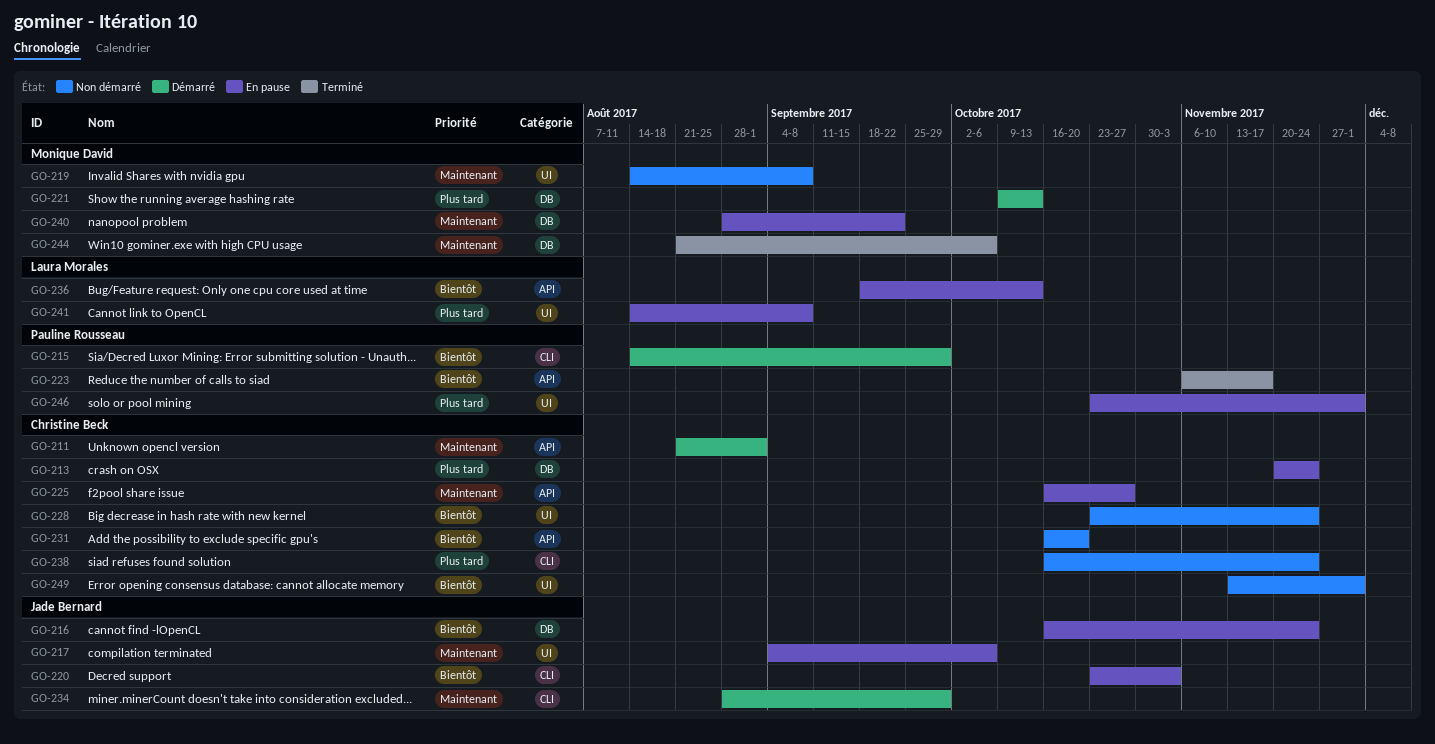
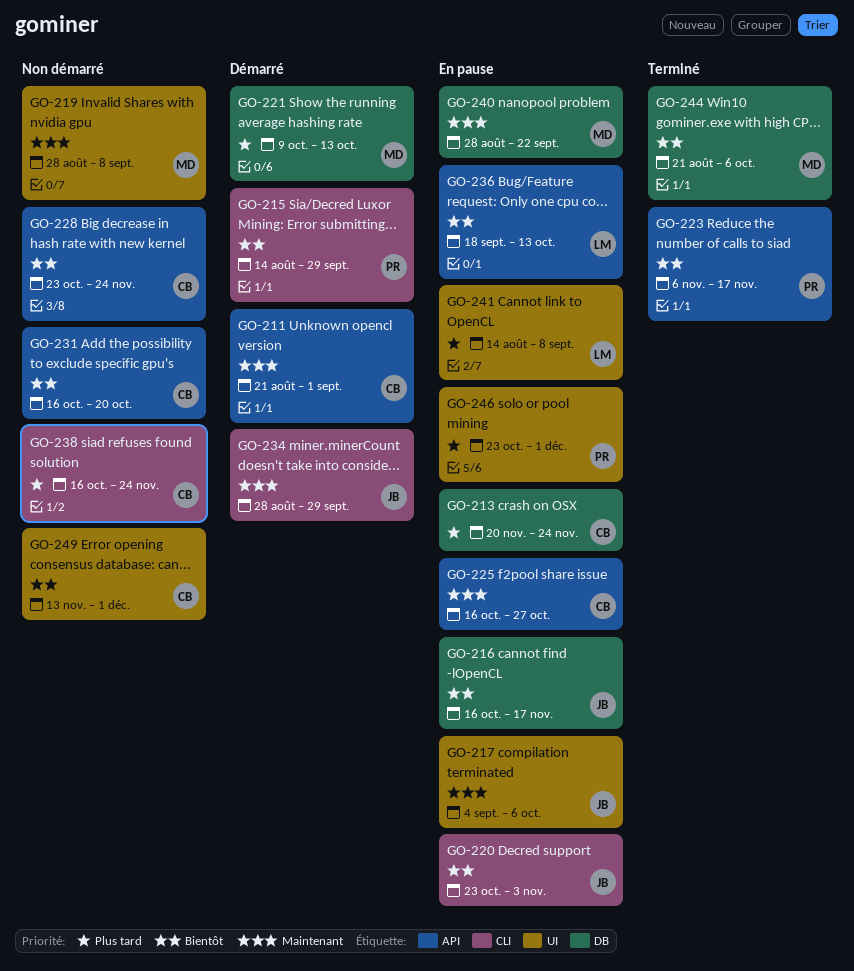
GO-216, due: Nov 24 -> Nov 17
GO-219, start: Aug 14 -> Aug 28
GO-228, label: UI -> API
GO-244, priority: Maintenant -> Bientôt

